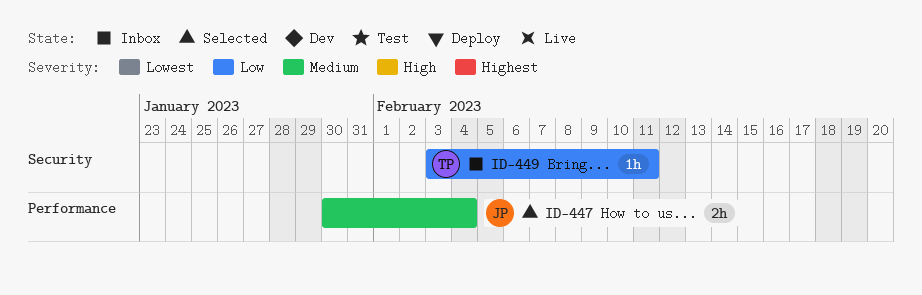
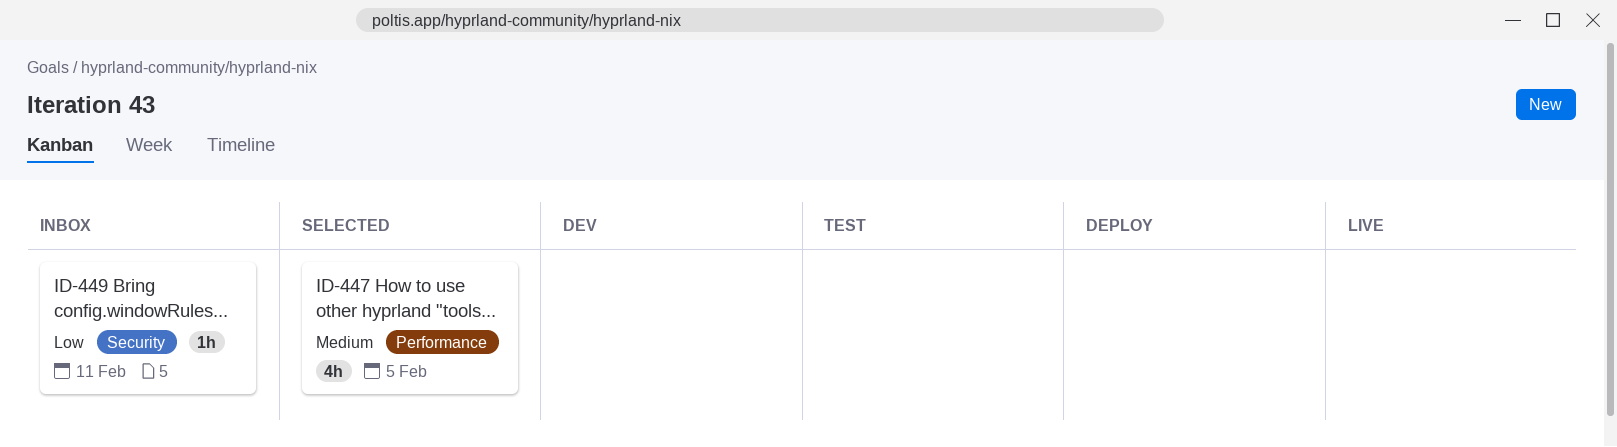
ID-447, estimate: 2h -> 4h
ID-447, due: Feb 4 -> Feb 5

